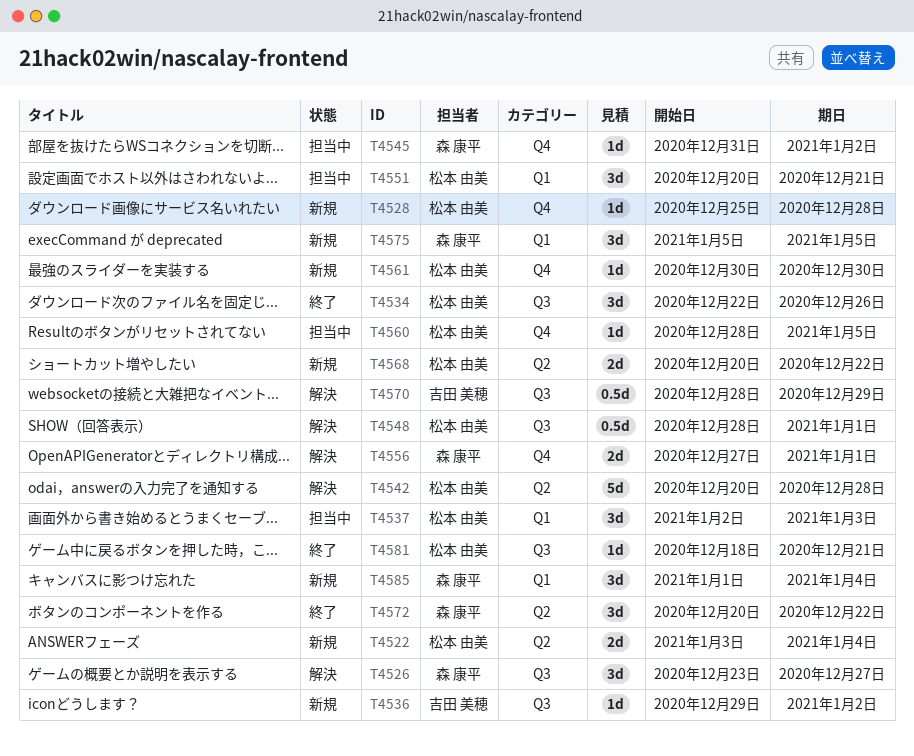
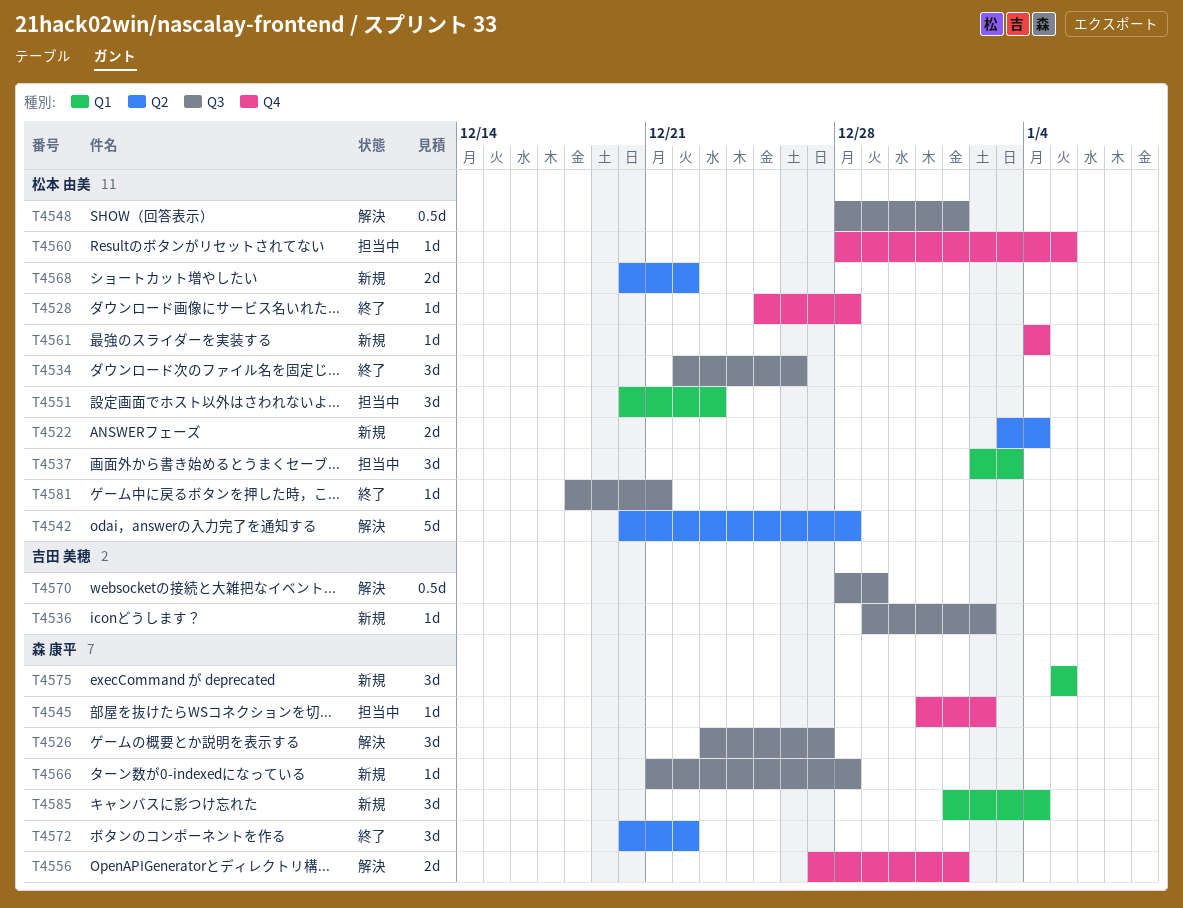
T4528, status: 新規 -> 終了
T4551, due: Dec 21 -> Dec 23
T4561, start: Dec 30 -> Jan 4
T4561, due: Dec 30 -> Jan 4
T4566: none -> present

